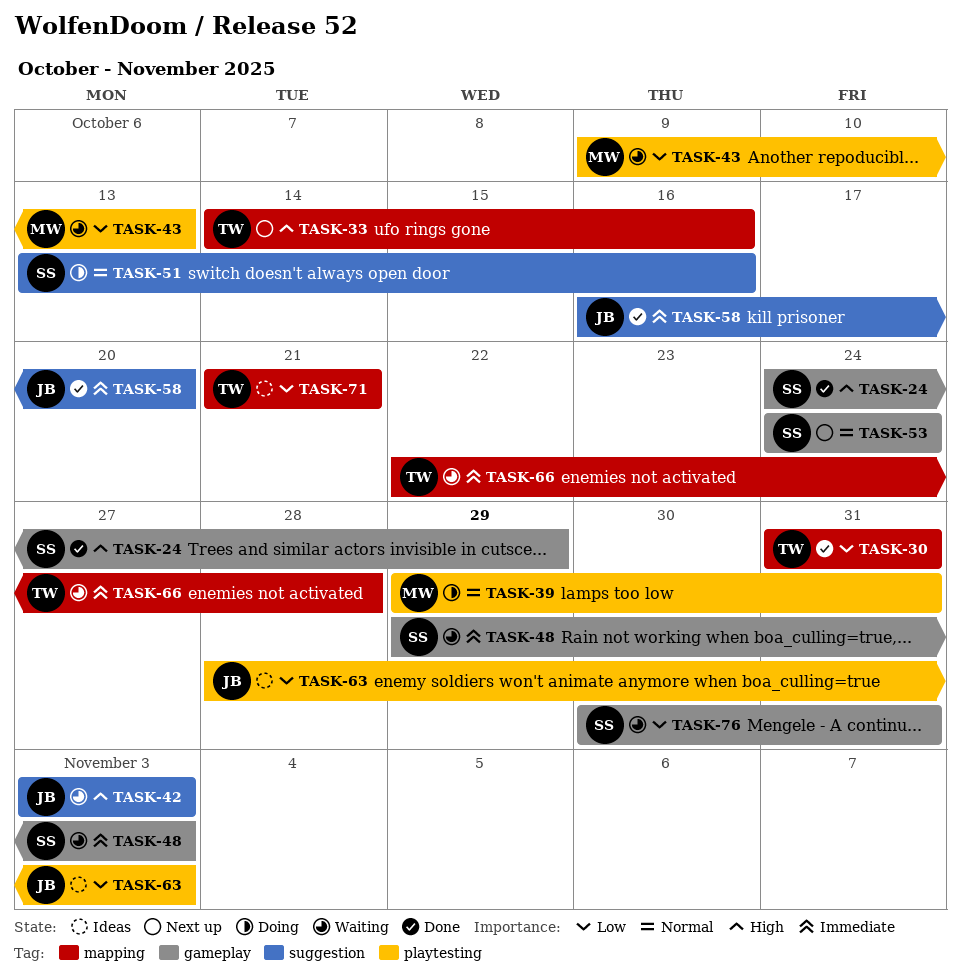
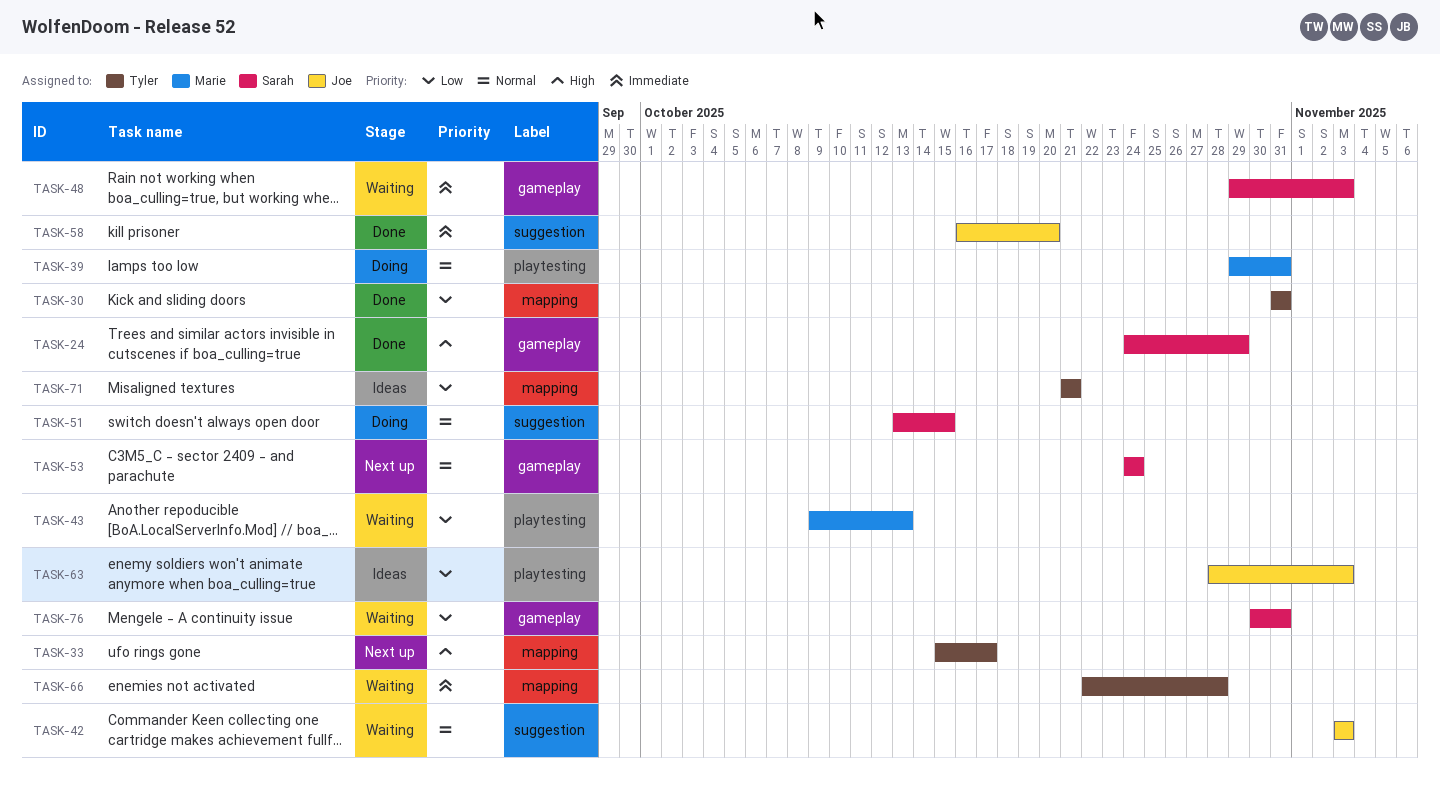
TASK-33, start: Oct 14 -> Oct 15
TASK-33, due: Oct 16 -> Oct 17
TASK-42, priority: High -> Normal
TASK-51, due: Oct 16 -> Oct 15

